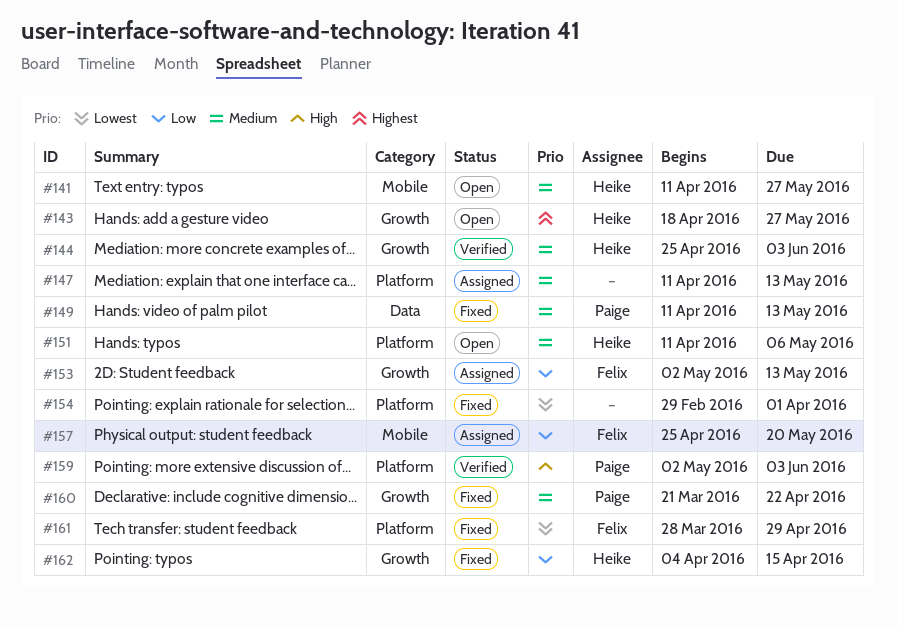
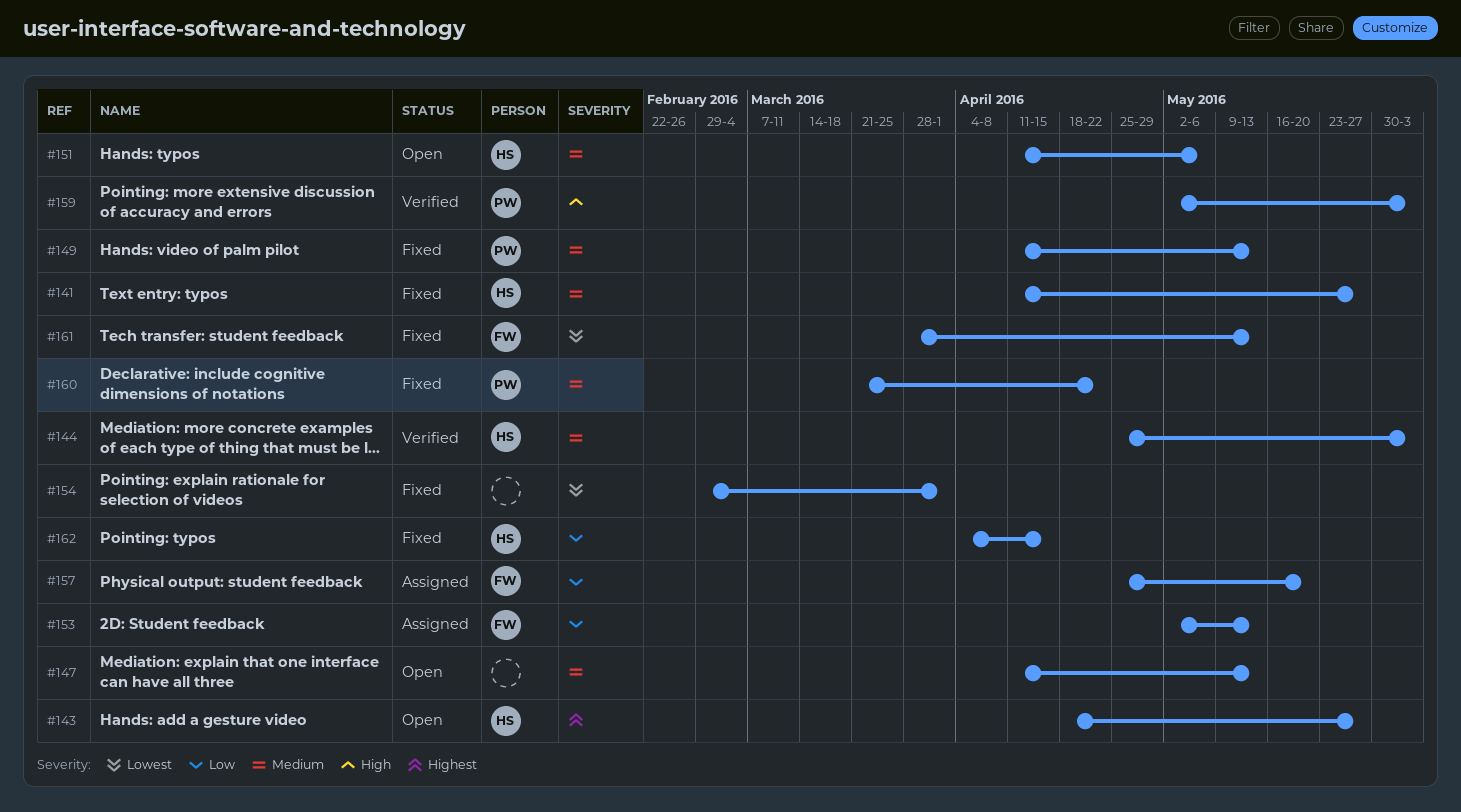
#141, status: Open -> Fixed
#147, status: Assigned -> Open
#161, due: Apr 29 -> May 13

